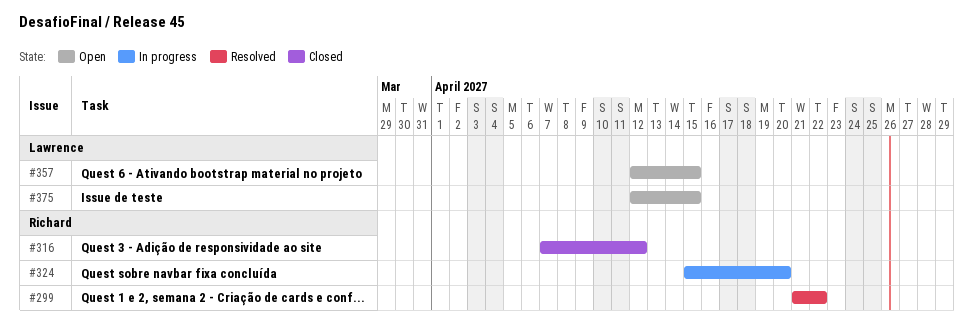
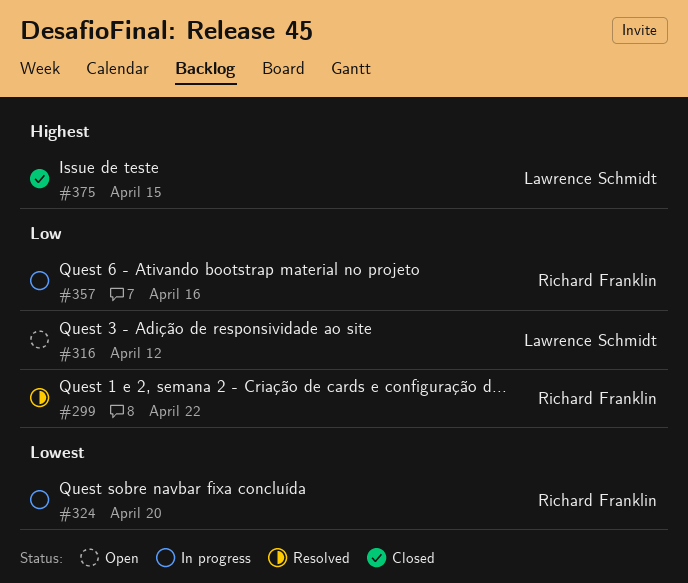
#316, status: Closed -> Open
#316, owner: Richard Franklin -> Lawrence Schmidt
#357, status: Open -> In progress
#357, owner: Lawrence Schmidt -> Richard Franklin
#357, due: Apr 15 -> Apr 16
#375, status: Open -> Closed

